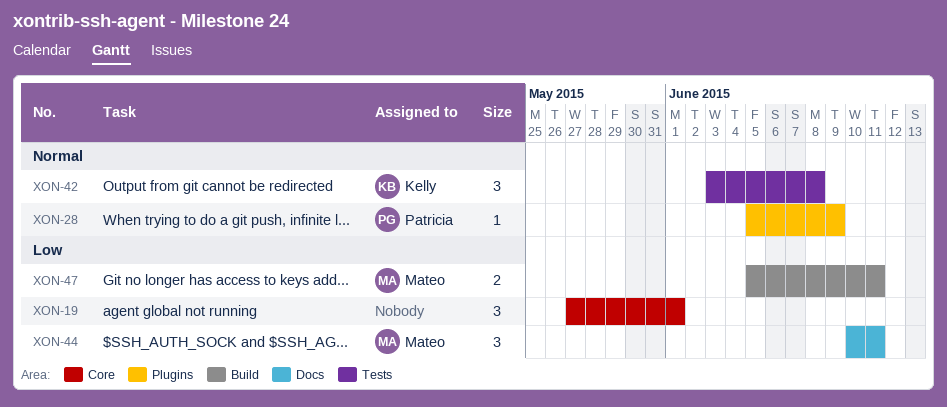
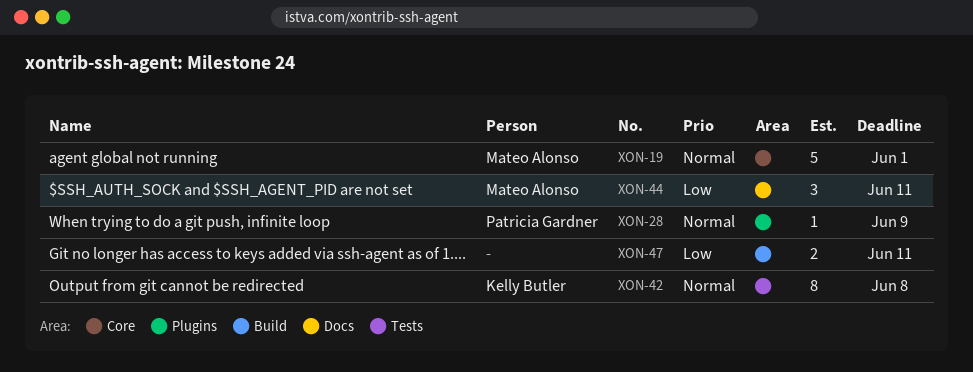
XON-19, owner: none -> Mateo Alonso
XON-19, priority: Low -> Normal
XON-19, estimate: 3 -> 5
XON-42, estimate: 3 -> 8
XON-47, owner: Mateo Alonso -> none

